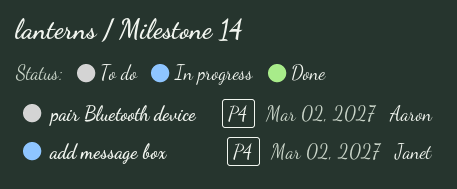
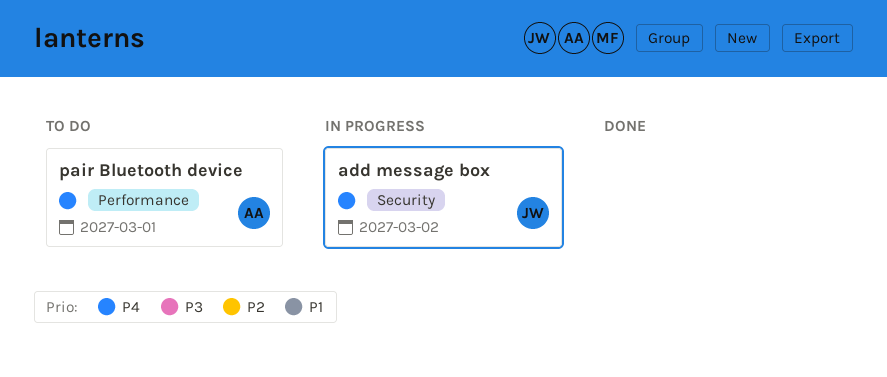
pair Bluetooth device, due: Mar 2 -> Mar 1

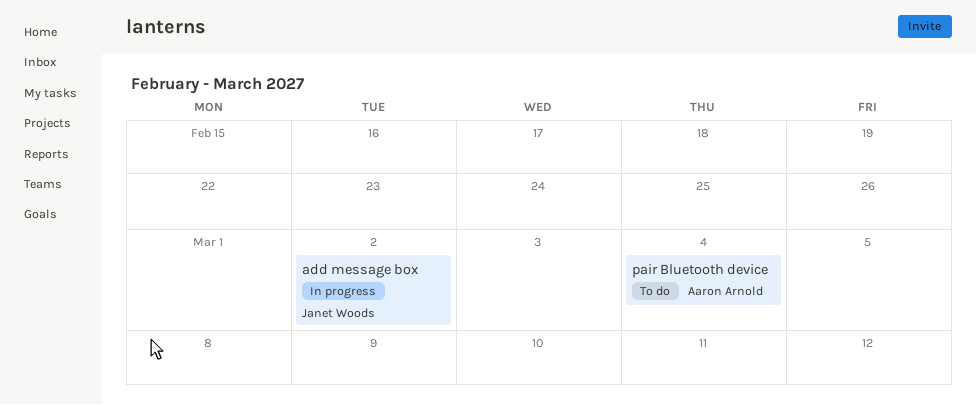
pair Bluetooth device, due: Mar 1 -> Mar 4

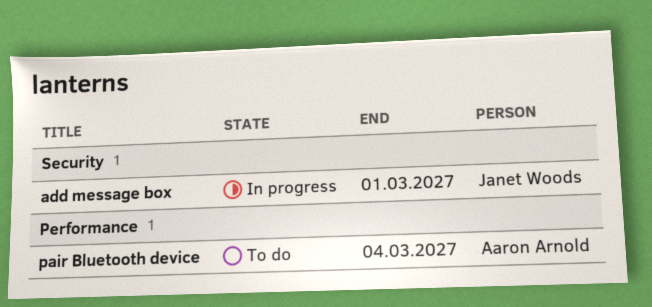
add message box, due: Mar 2 -> Mar 1

